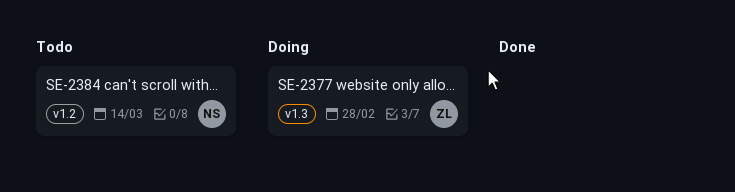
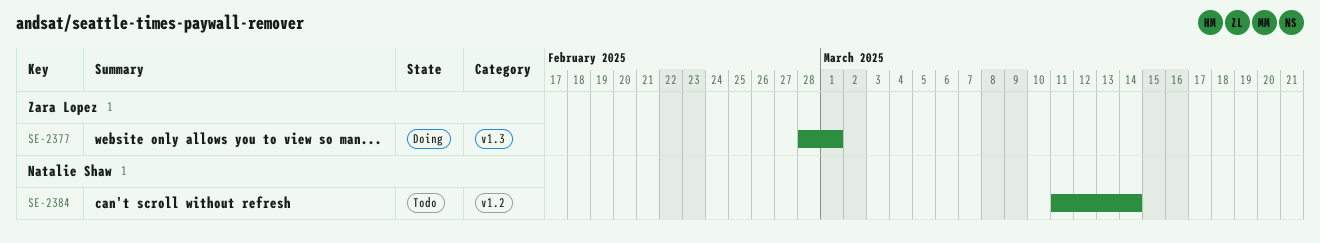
SE-2377, due: Feb 28 -> Mar 1

